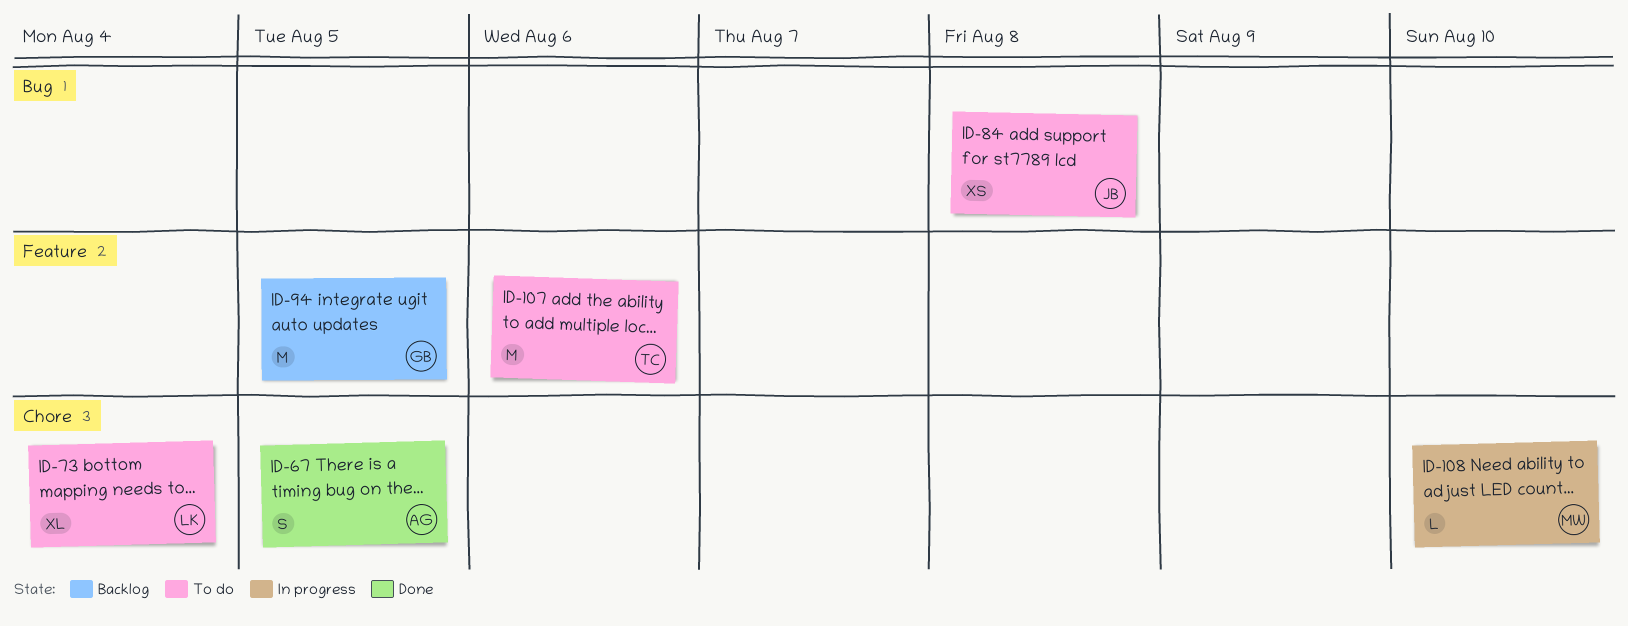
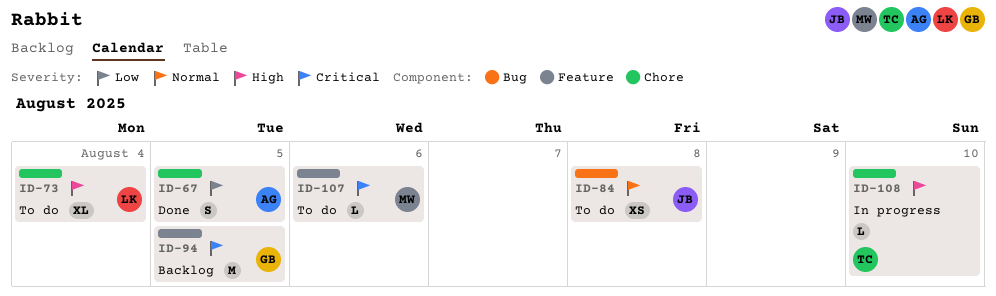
ID-107, owner: TC -> MW
ID-107, estimate: M -> L
ID-108, owner: MW -> TC

